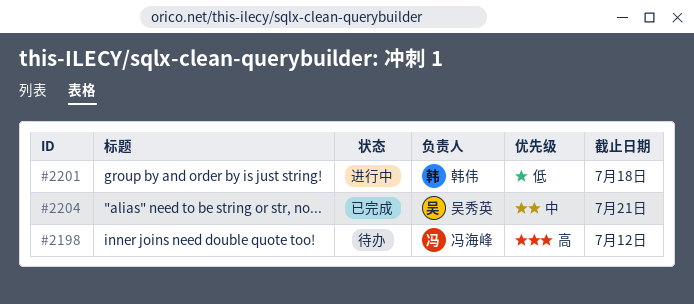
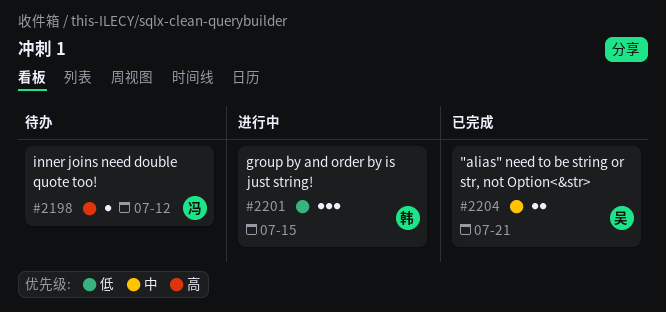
#2201, due: Jul 18 -> Jul 15

